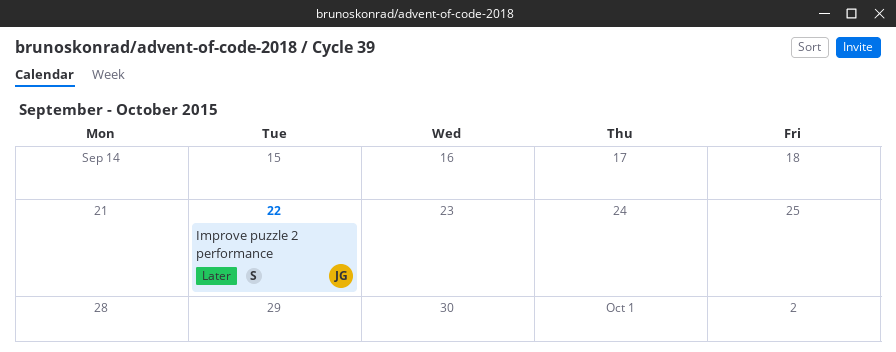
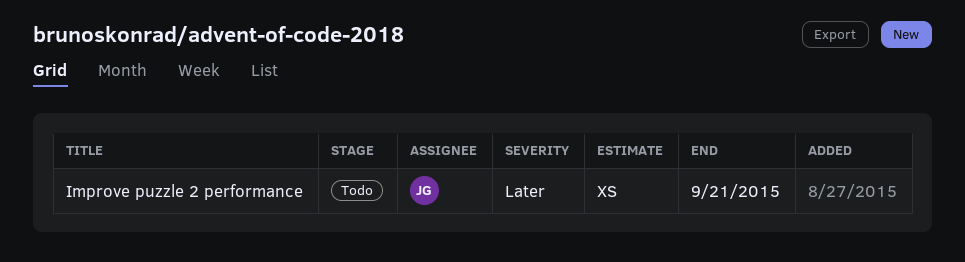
Improve puzzle 2 performance, estimate: S -> XS
Improve puzzle 2 performance, due: Sep 22 -> Sep 21

